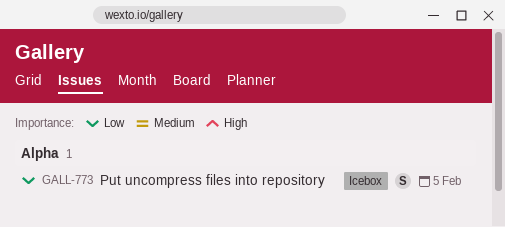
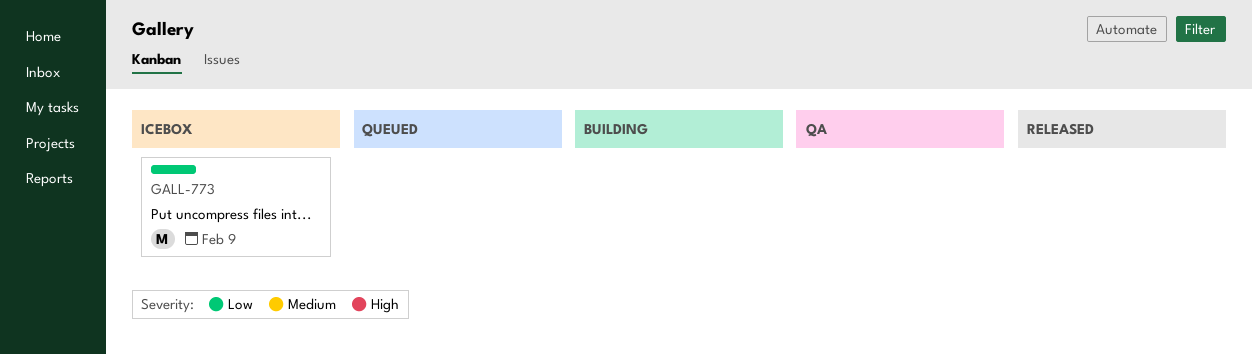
GALL-773, estimate: S -> M
GALL-773, due: Feb 5 -> Feb 9

